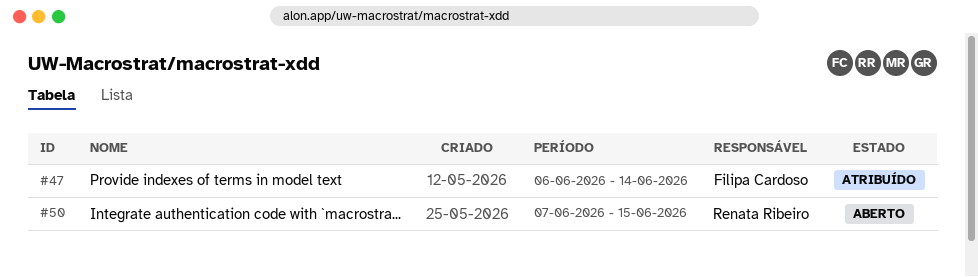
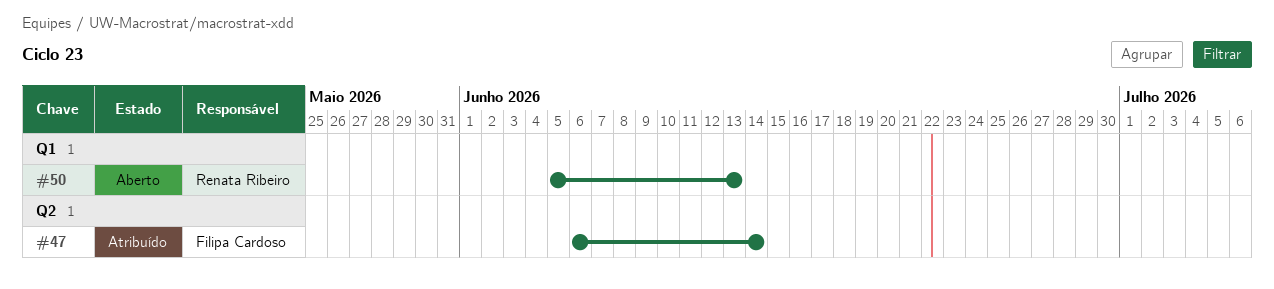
#50, start: Jun 7 -> Jun 5
#50, due: Jun 15 -> Jun 13

